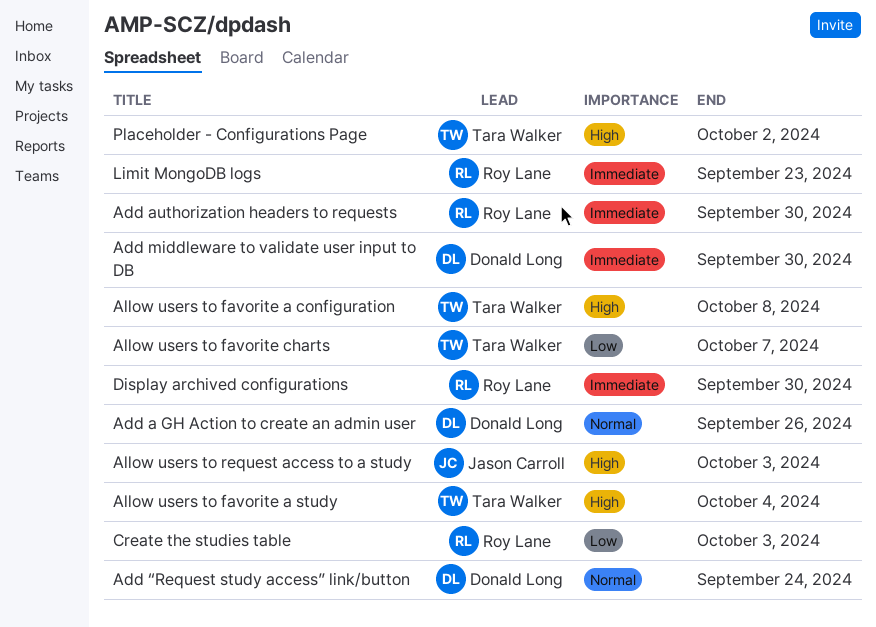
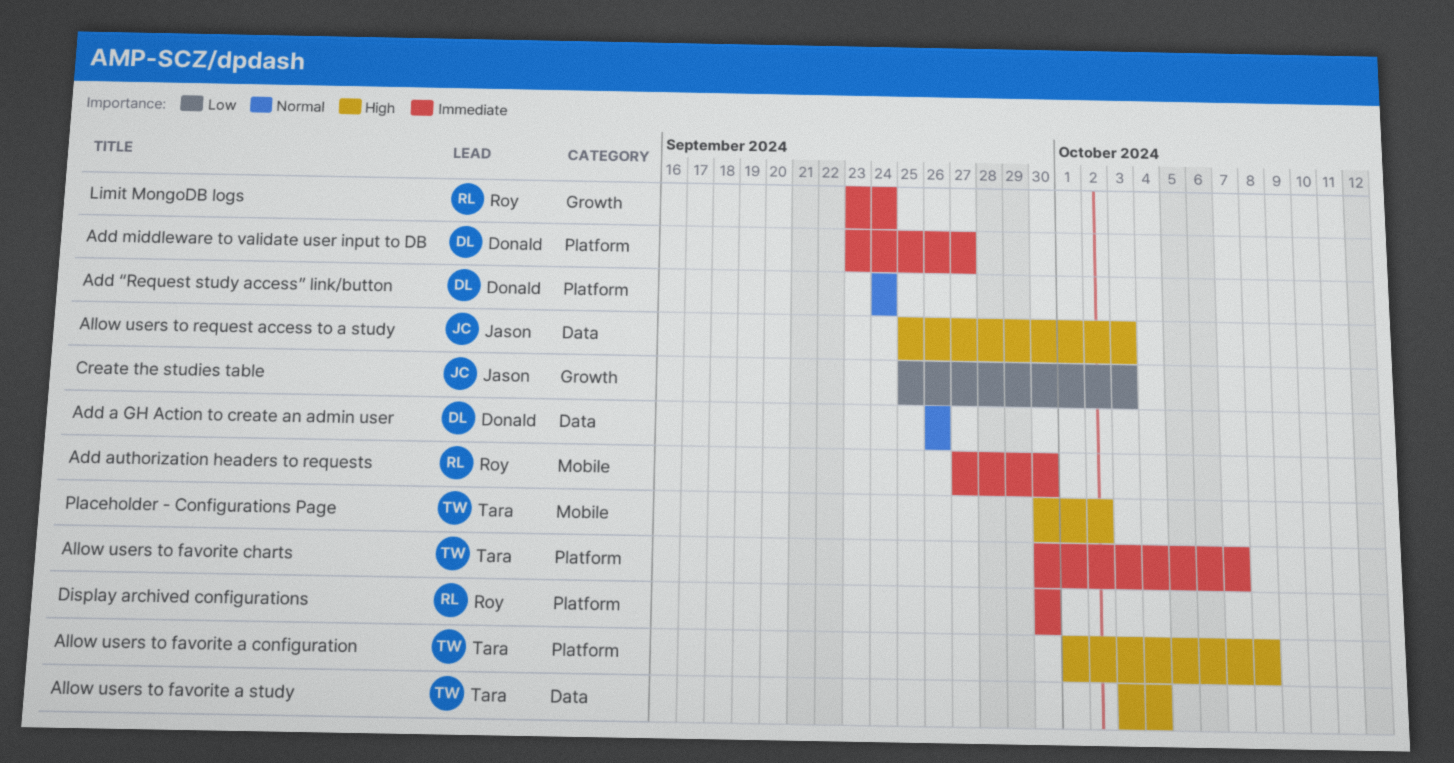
Add middleware to validate user input to DB, due: Sep 30 -> Sep 27
Allow users to favorite charts, priority: Low -> Immediate
Create the studies table, owner: Roy Lane -> Jason Carroll
Limit MongoDB logs, due: Sep 23 -> Sep 24

